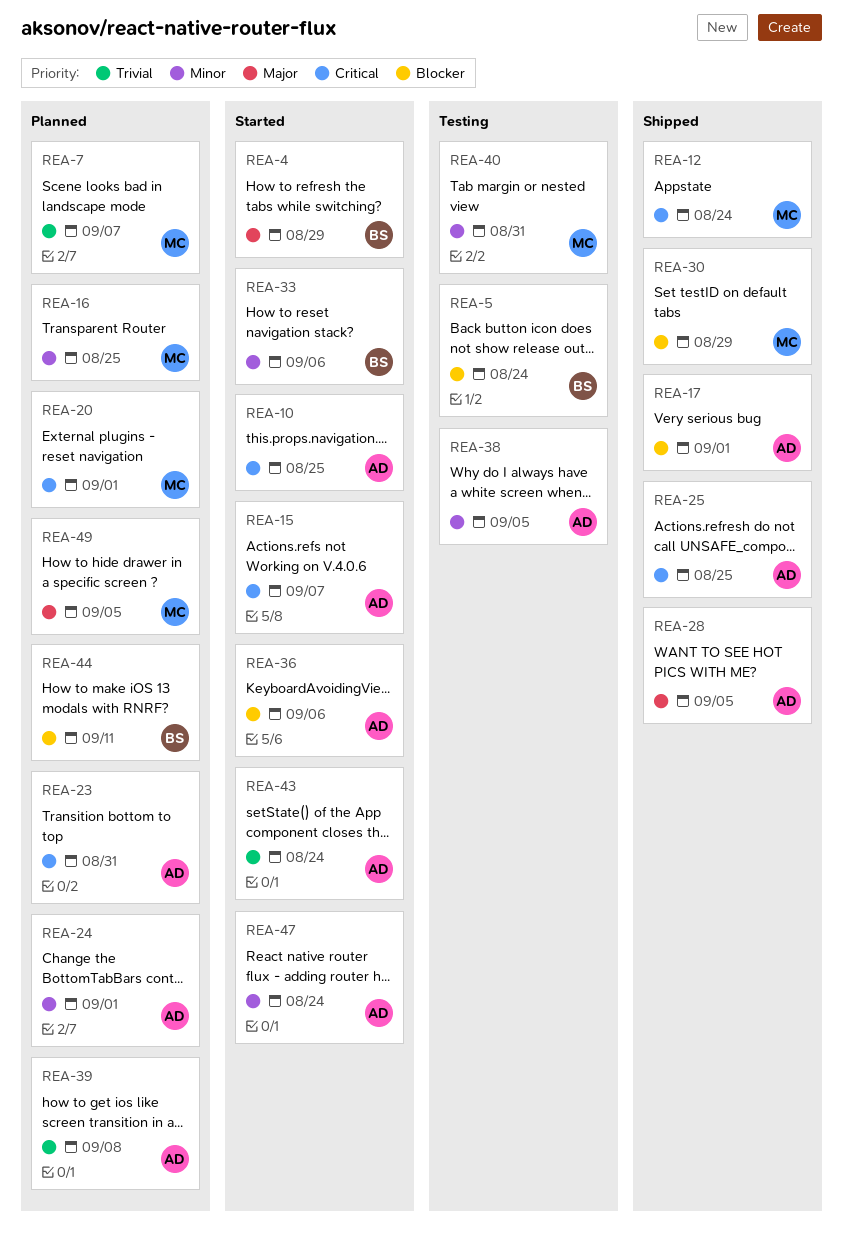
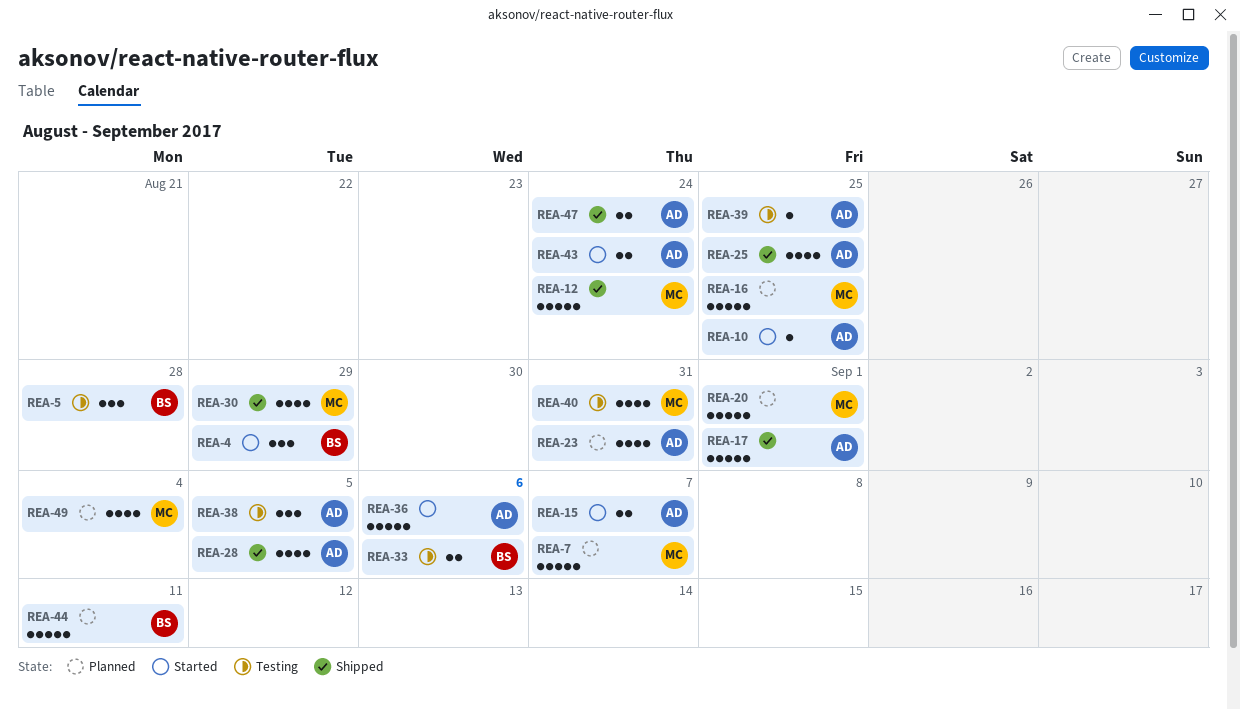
REA-5, due: Aug 24 -> Aug 28
REA-24: present -> none
REA-33, status: Started -> Testing
REA-39, status: Planned -> Testing
REA-39, due: Sep 8 -> Aug 25
REA-47, status: Started -> Shipped
REA-49, due: Sep 5 -> Sep 4

